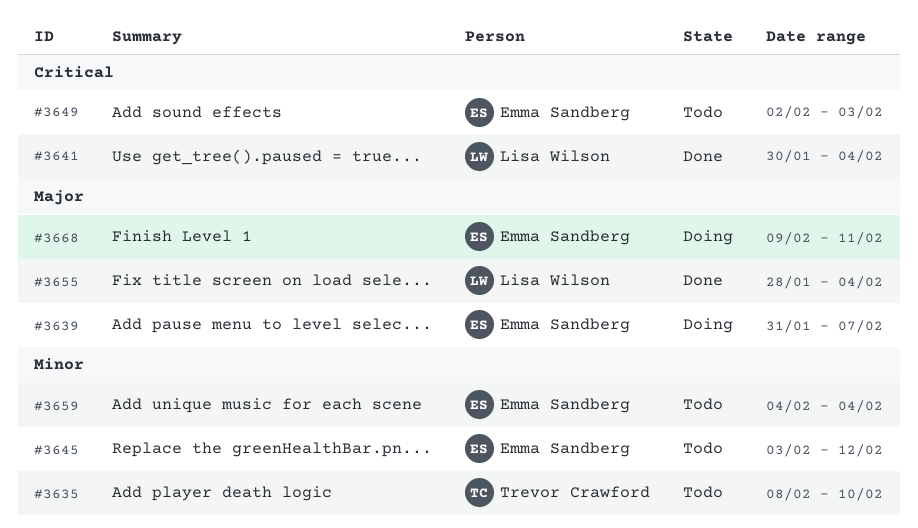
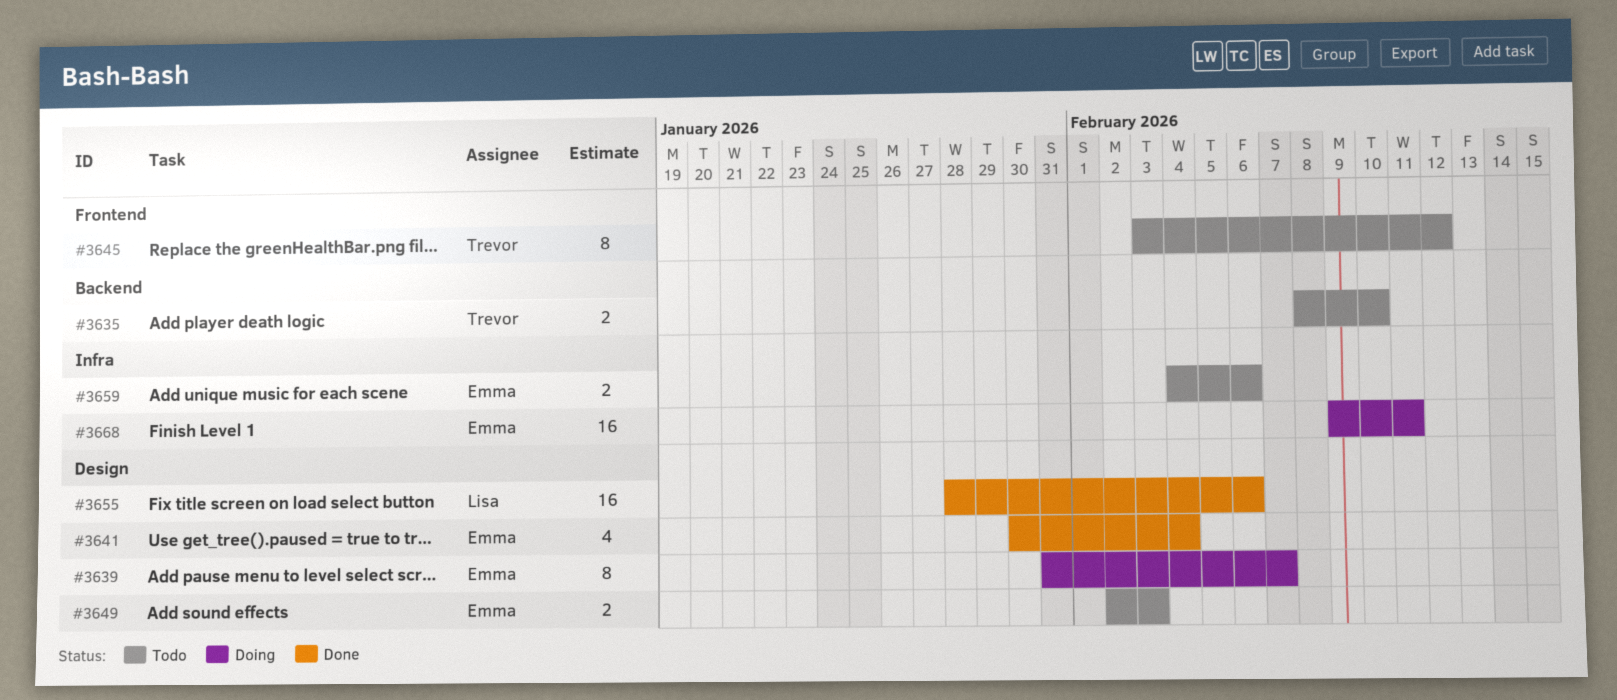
#3641, owner: Lisa Wilson -> Emma Sandberg
#3645, owner: Emma Sandberg -> Trevor Crawford
#3655, due: Feb 4 -> Feb 6
#3659, due: Feb 4 -> Feb 6

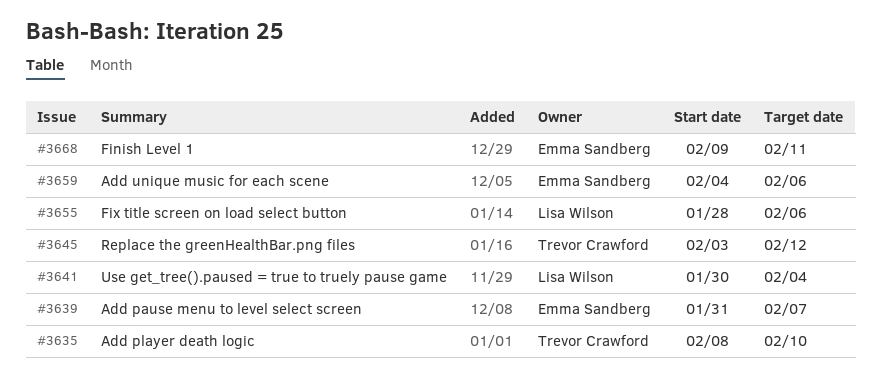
#3641, owner: Emma Sandberg -> Lisa Wilson
#3649: present -> none

